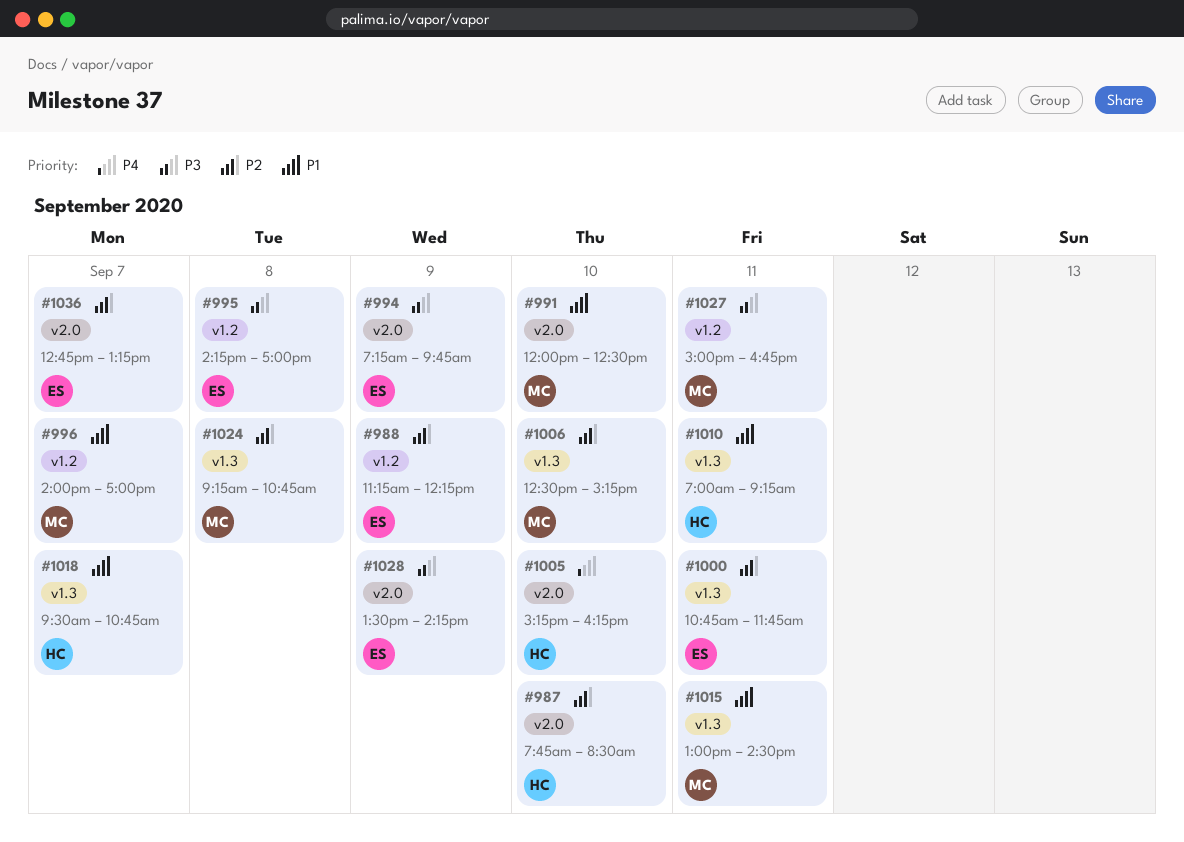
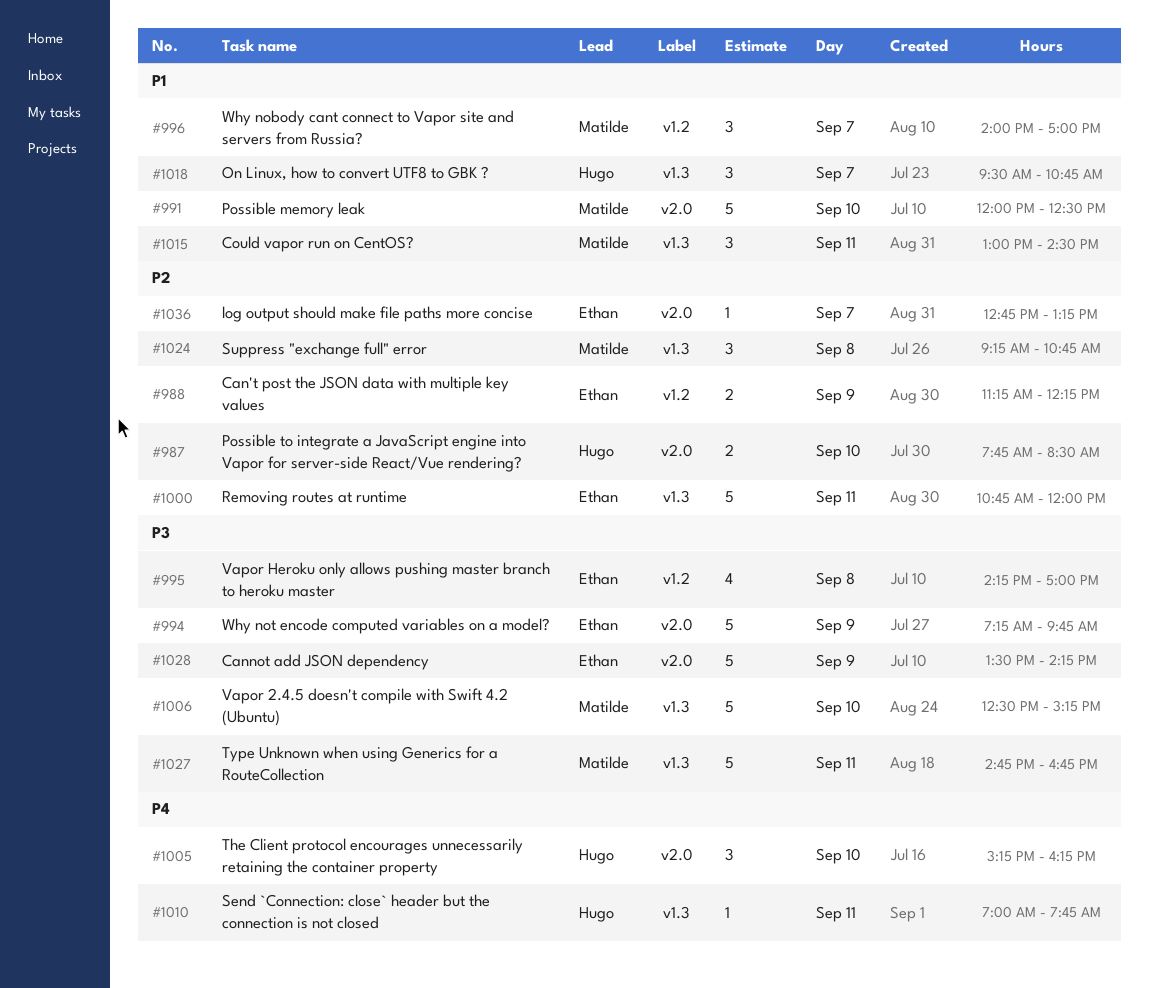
#1000, ends: 11:45 -> 12:00
#1006, priority: P2 -> P3
#1010, priority: P1 -> P4
#1010, ends: 09:15 -> 07:45
#1027, label: v1.2 -> v1.3
#1027, begins: 15:00 -> 14:45

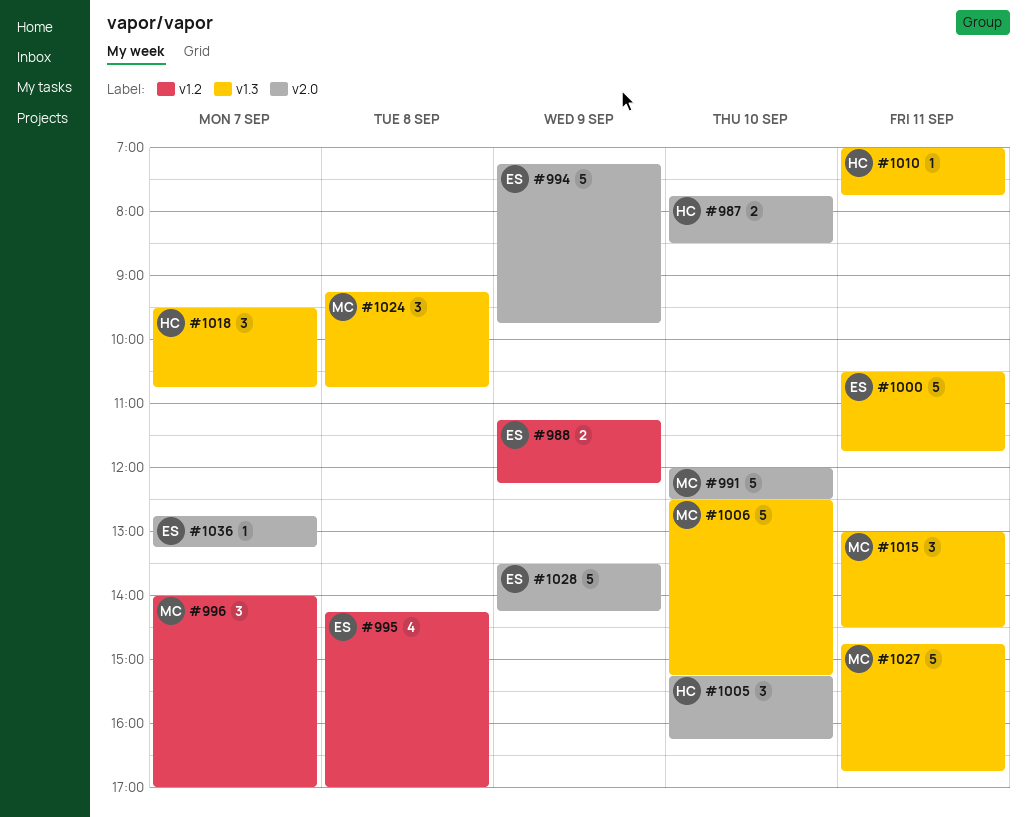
#1000, begins: 10:45 -> 10:30
#1000, ends: 12:00 -> 11:45

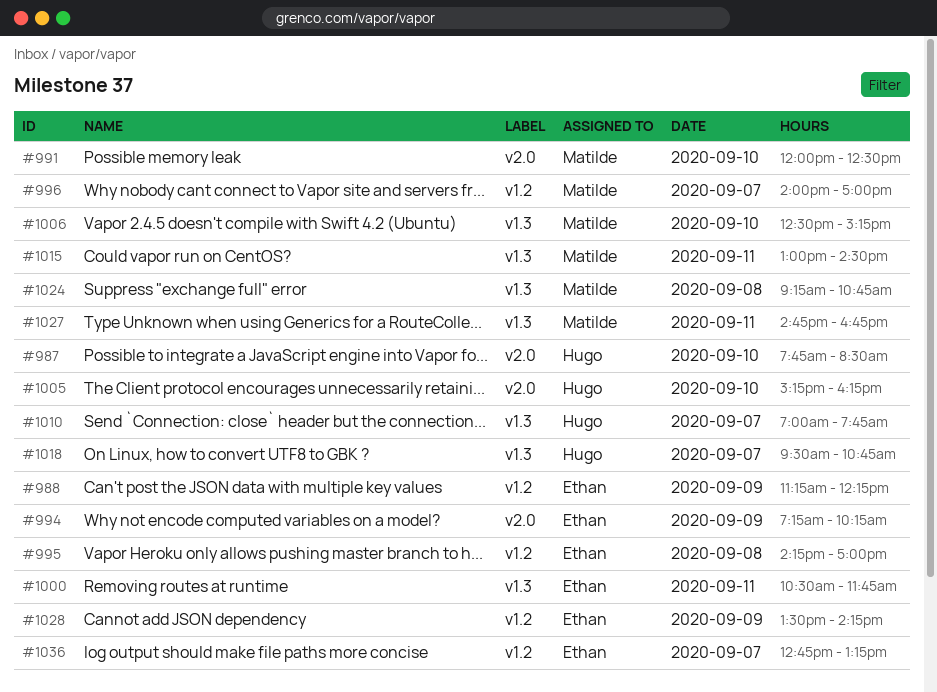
#994, ends: 09:45 -> 10:15
#1010, day: Sep 11 -> Sep 7
#1028, label: v2.0 -> v1.2
#1036, label: v2.0 -> v1.2

